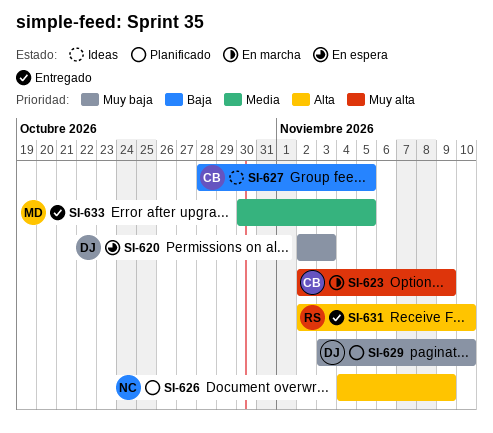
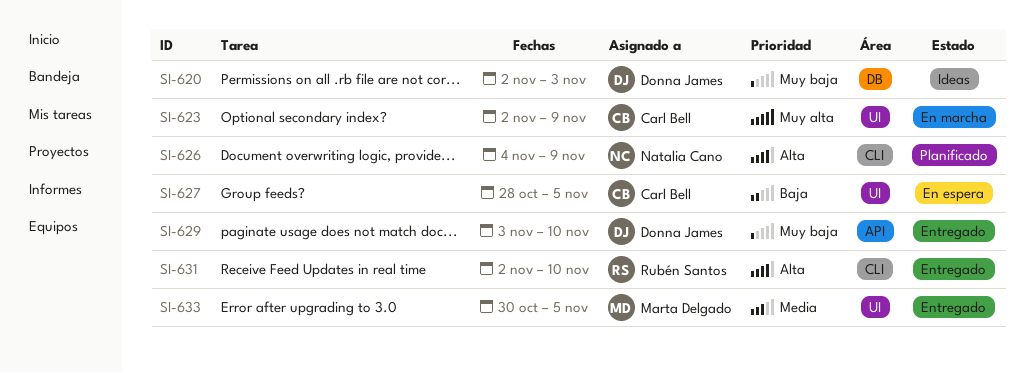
SI-620, status: En espera -> Ideas
SI-627, status: Ideas -> En espera
SI-629, status: Planificado -> Entregado

